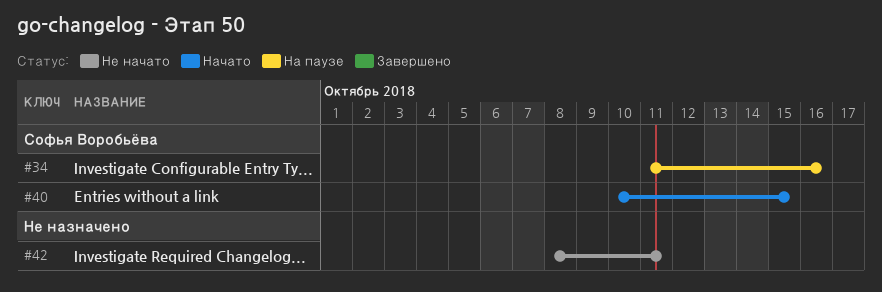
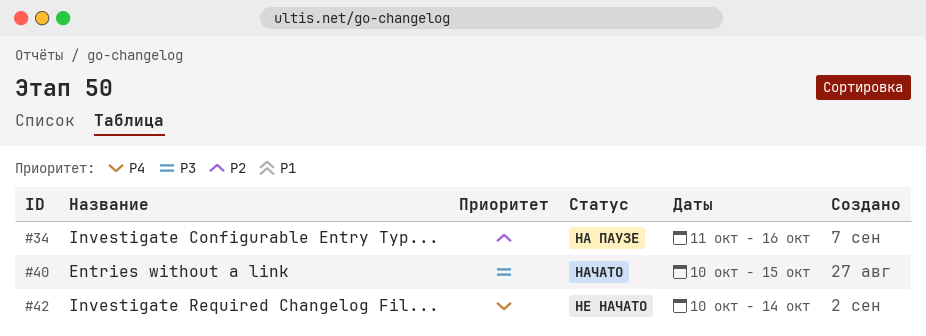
#42, start: Oct 8 -> Oct 10
#42, due: Oct 11 -> Oct 14

